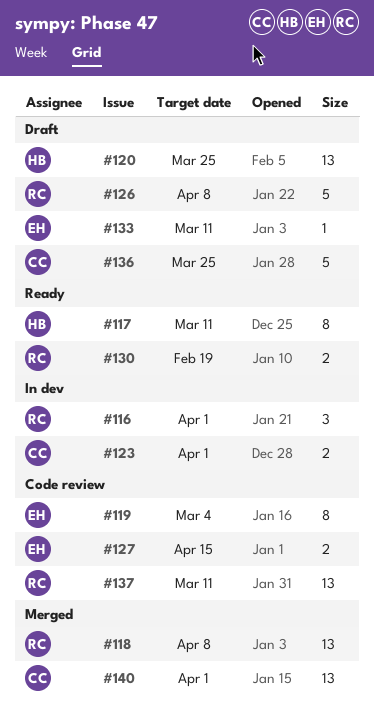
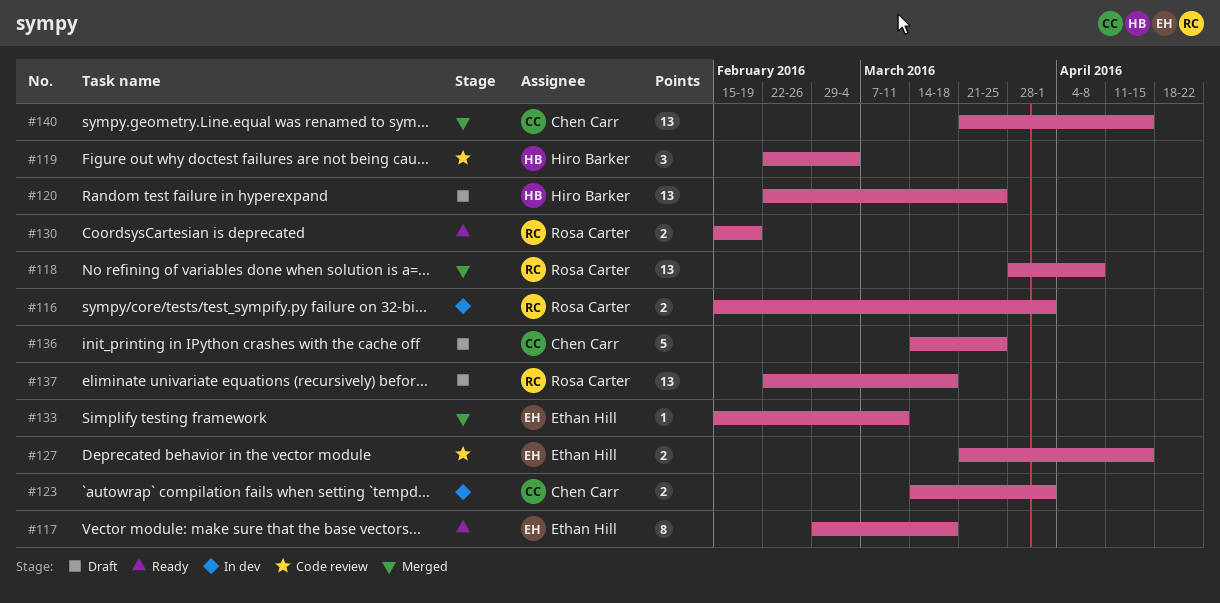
#116, estimate: 3 -> 2
#117, owner: Hiro Barker -> Ethan Hill
#117, due: Mar 11 -> Mar 18
#119, owner: Ethan Hill -> Hiro Barker
#119, estimate: 8 -> 3
#126: present -> none
#133, status: Draft -> Merged
#137, status: Code review -> Draft
#137, due: Mar 11 -> Mar 18
#140, due: Apr 1 -> Apr 15

